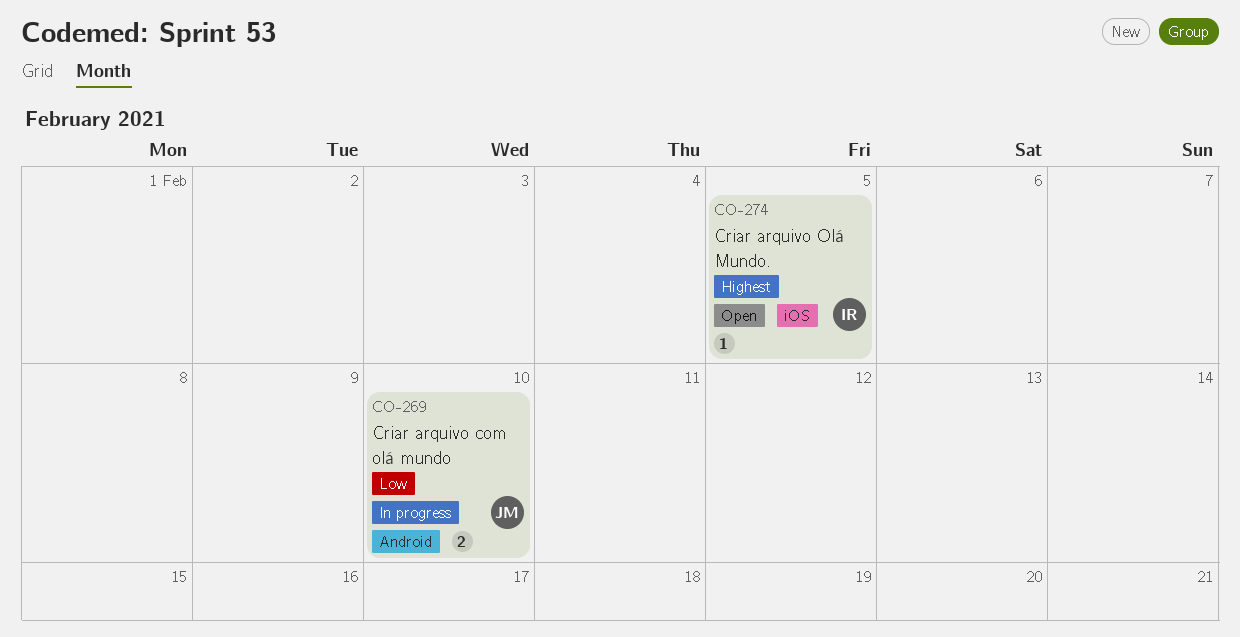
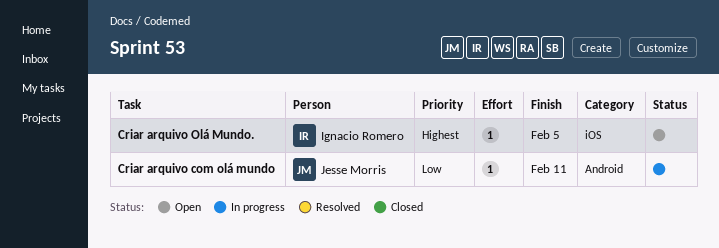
Criar arquivo com olá mundo, estimate: 2 -> 1
Criar arquivo com olá mundo, due: Feb 10 -> Feb 11

